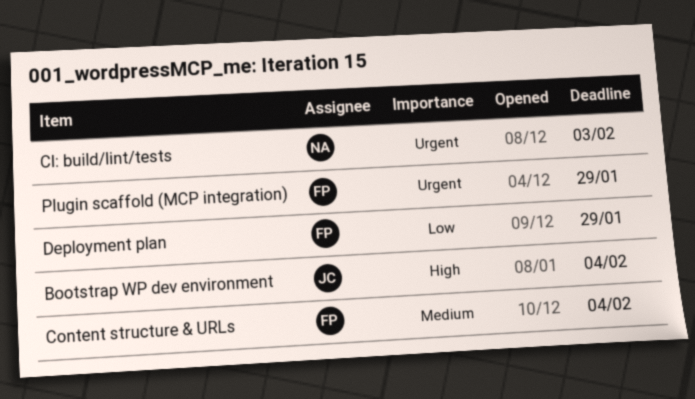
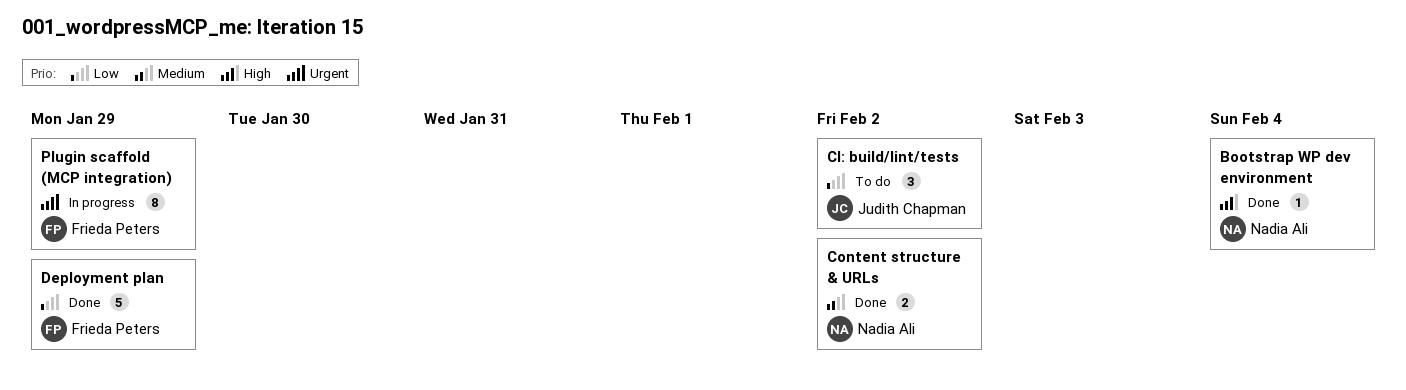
Bootstrap WP dev environment, owner: Judith Chapman -> Nadia Ali
CI: build/lint/tests, owner: Nadia Ali -> Judith Chapman
CI: build/lint/tests, priority: Urgent -> Low
CI: build/lint/tests, due: Feb 3 -> Feb 2
Content structure & URLs, owner: Frieda Peters -> Nadia Ali
Content structure & URLs, due: Feb 4 -> Feb 2

